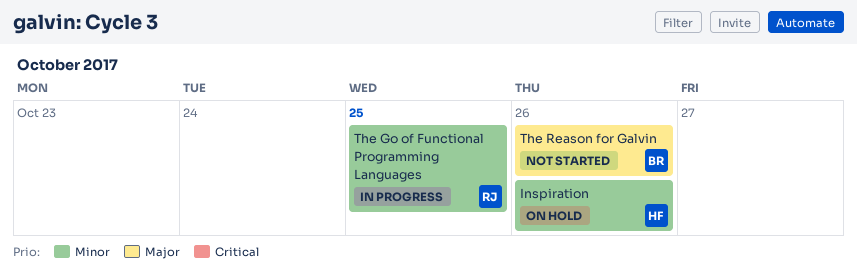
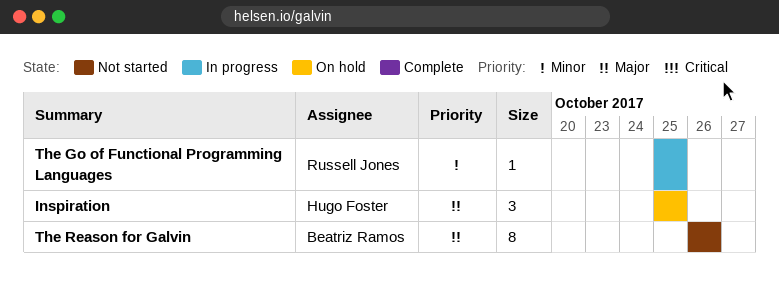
Inspiration, priority: Minor -> Major
Inspiration, due: Oct 26 -> Oct 25

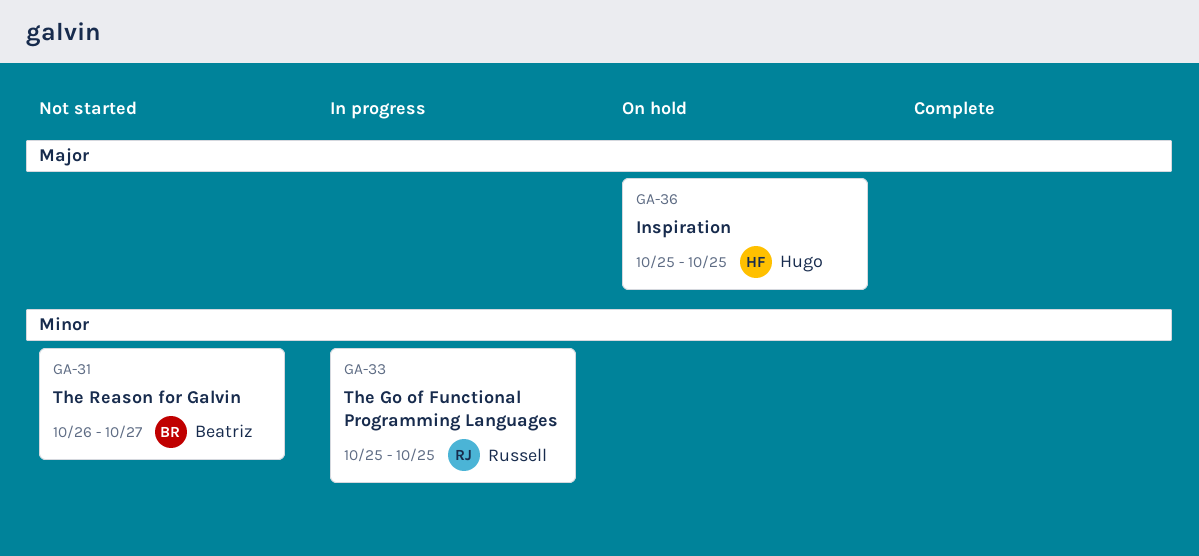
The Reason for Galvin, priority: Major -> Minor
The Reason for Galvin, due: Oct 26 -> Oct 27

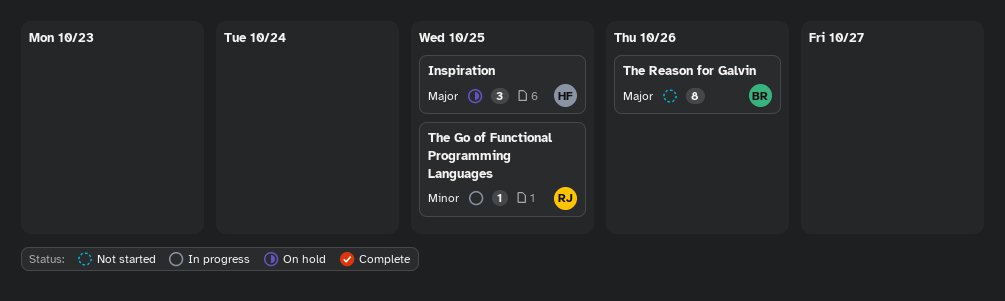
The Reason for Galvin, priority: Minor -> Major
The Reason for Galvin, due: Oct 27 -> Oct 26

